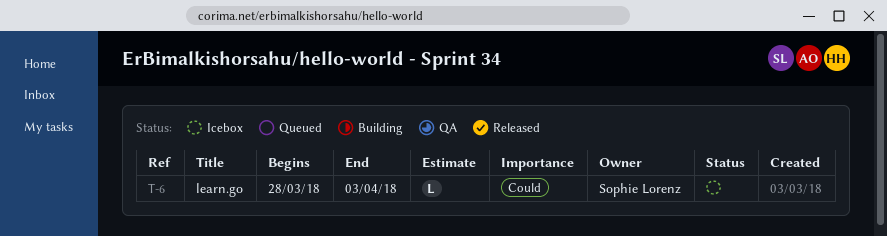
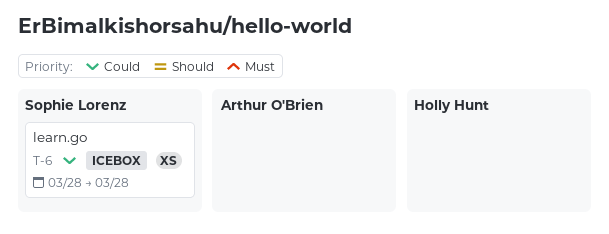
T-6, estimate: L -> XS
T-6, due: Apr 3 -> Mar 28

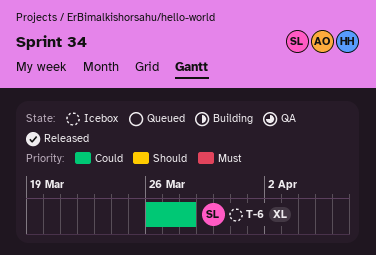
T-6, estimate: XS -> XL
T-6, start: Mar 28 -> Mar 26

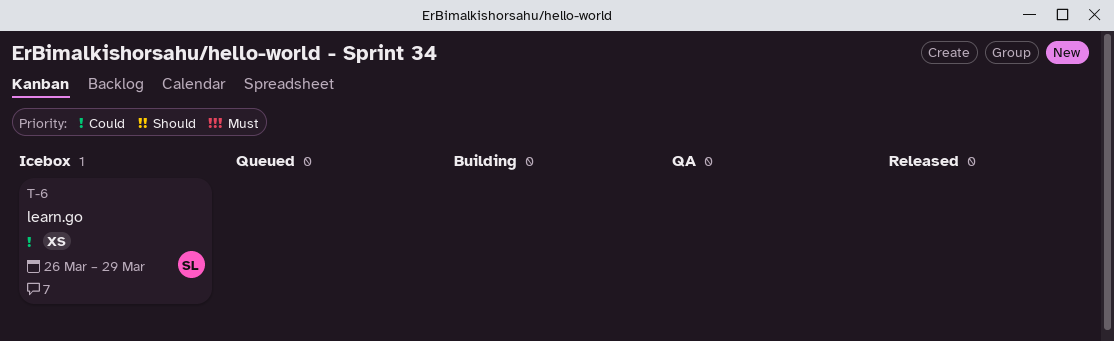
T-6, estimate: XL -> XS
T-6, due: Mar 28 -> Mar 29

